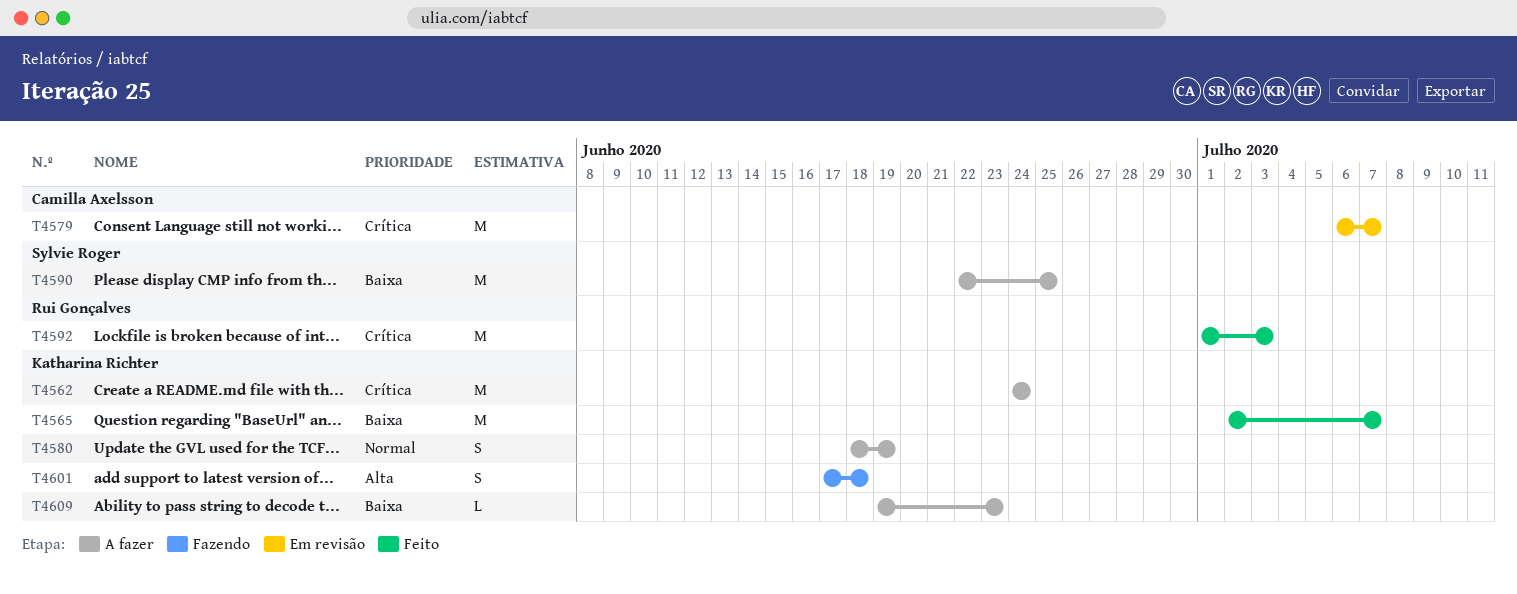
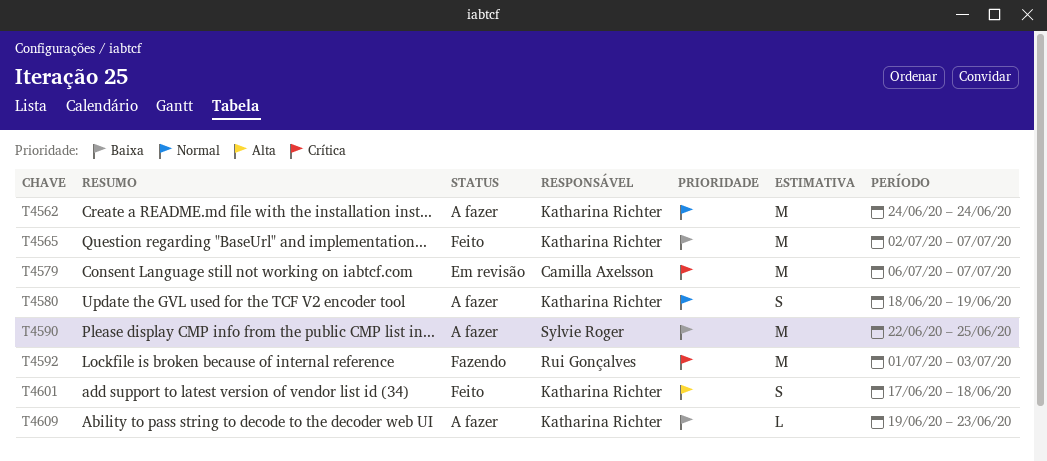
T4562, priority: Crítica -> Normal
T4592, status: Feito -> Fazendo
T4601, status: Fazendo -> Feito

